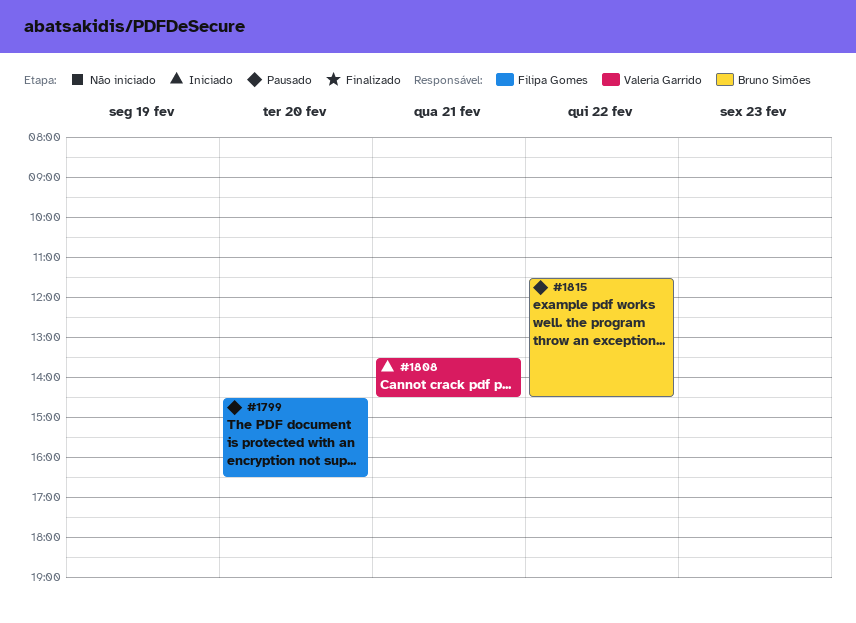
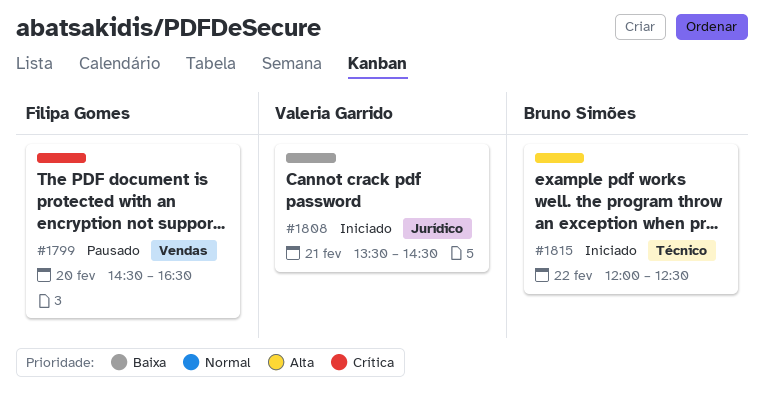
#1815, status: Pausado -> Iniciado
#1815, begins: 11:30 -> 12:00
#1815, ends: 14:30 -> 12:30

